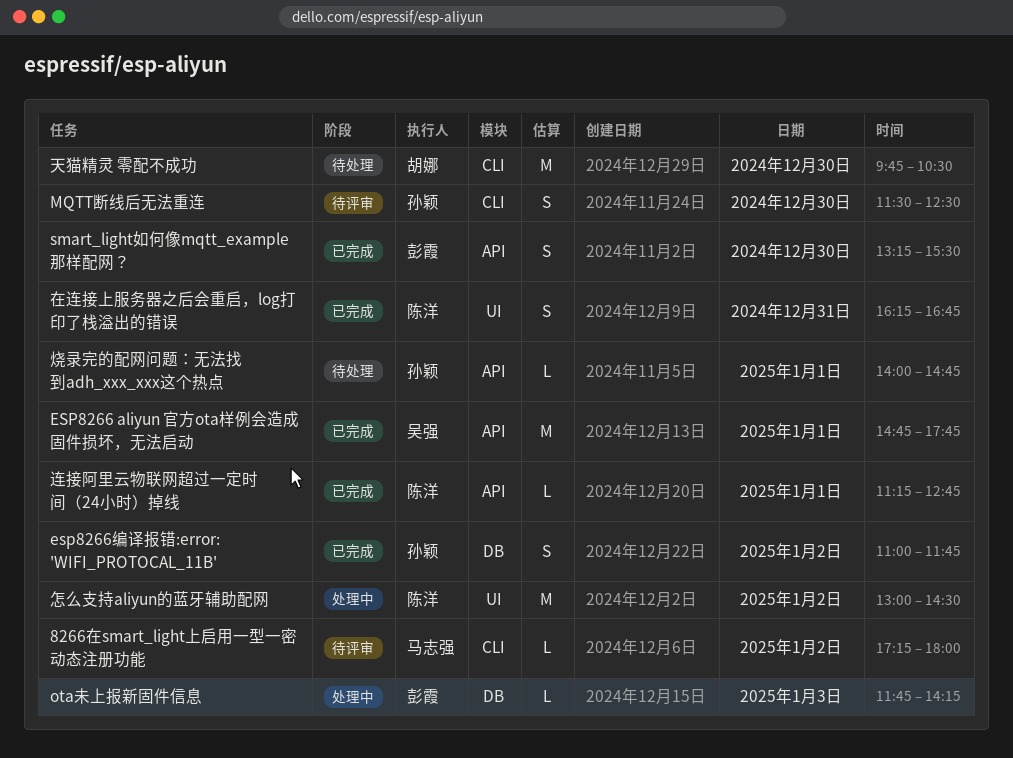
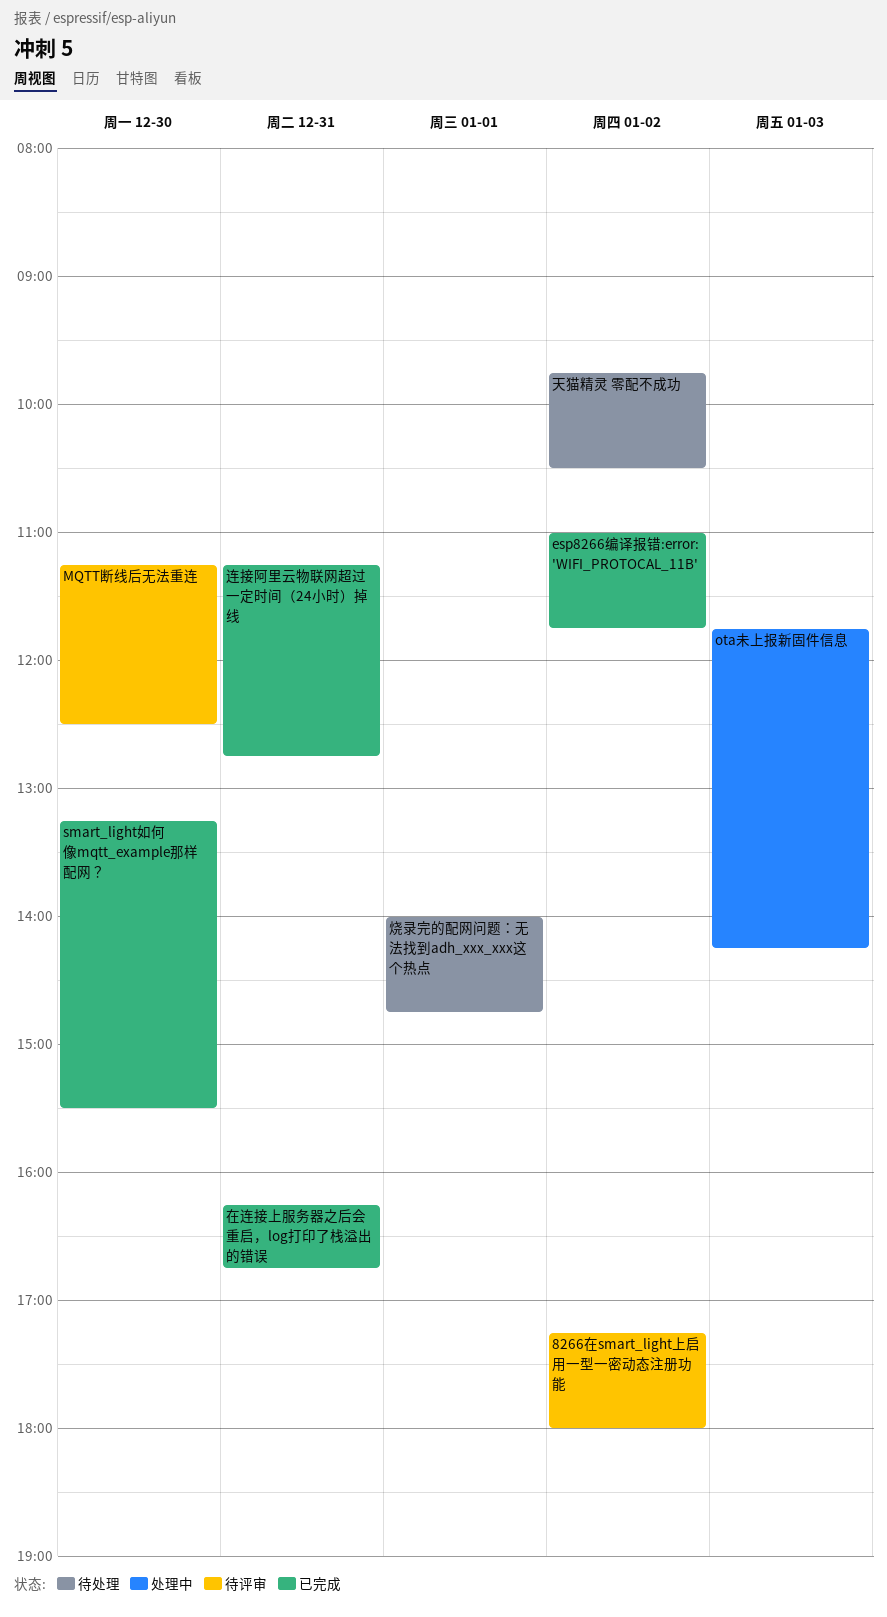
ESP8266 aliyun 官方ota样例会造成固件损坏，无法启动: present -> none
MQTT断线后无法重连, begins: 11:30 -> 11:15
天猫精灵 零配不成功, day: Dec 30 -> Jan 2
怎么支持aliyun的蓝牙辅助配网: present -> none
连接阿里云物联网超过一定时间（24小时）掉线, day: Jan 1 -> Dec 31

